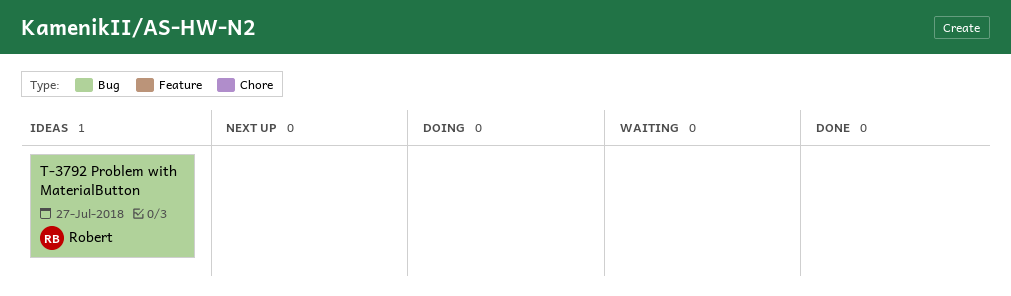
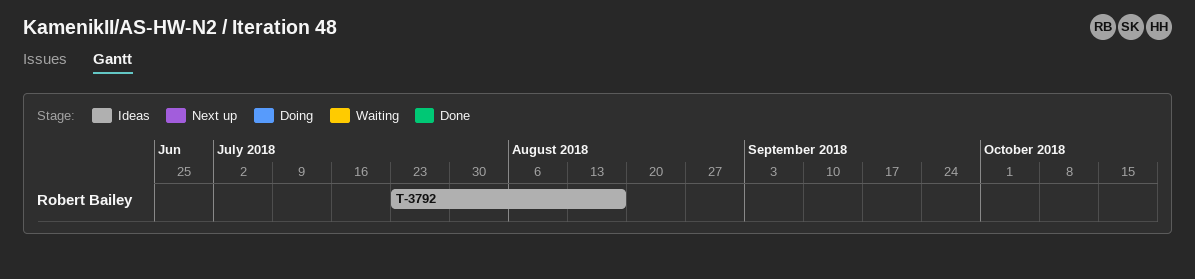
T-3792, due: Jul 27 -> Aug 17

